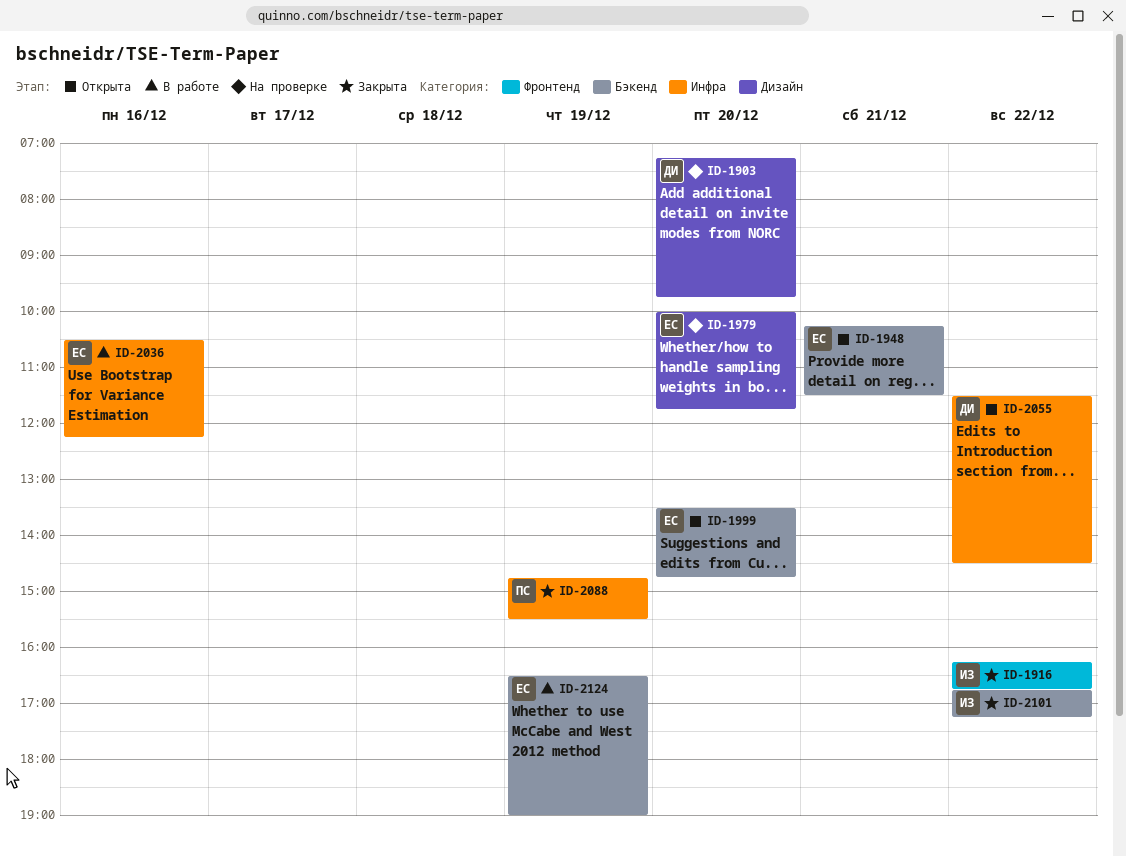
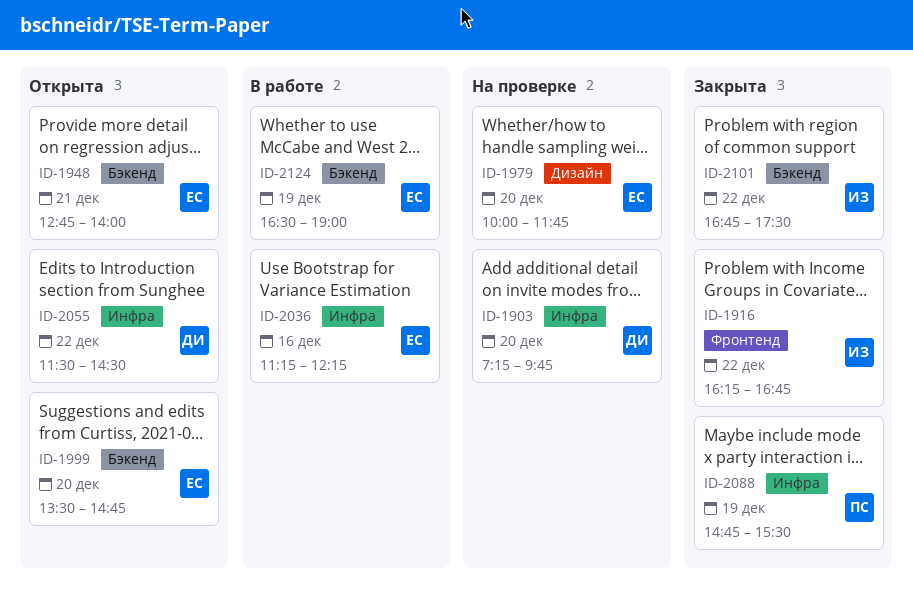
ID-1903, label: Дизайн -> Инфра
ID-1948, begins: 10:15 -> 12:45
ID-1948, ends: 11:30 -> 14:00
ID-2036, begins: 10:30 -> 11:15
ID-2101, ends: 17:15 -> 17:30

